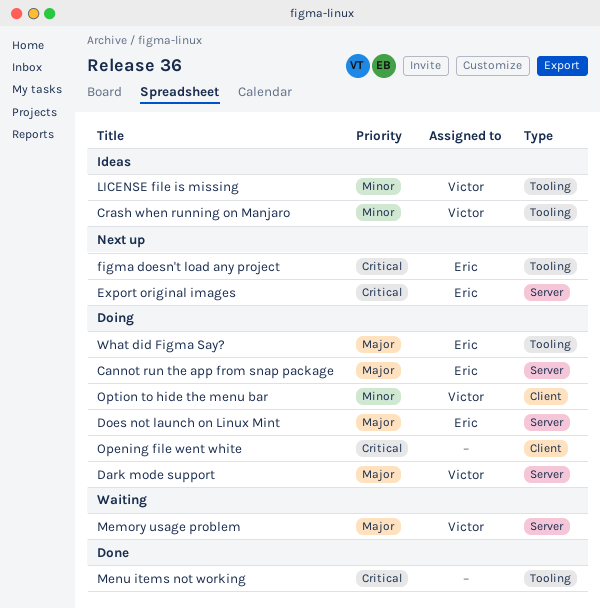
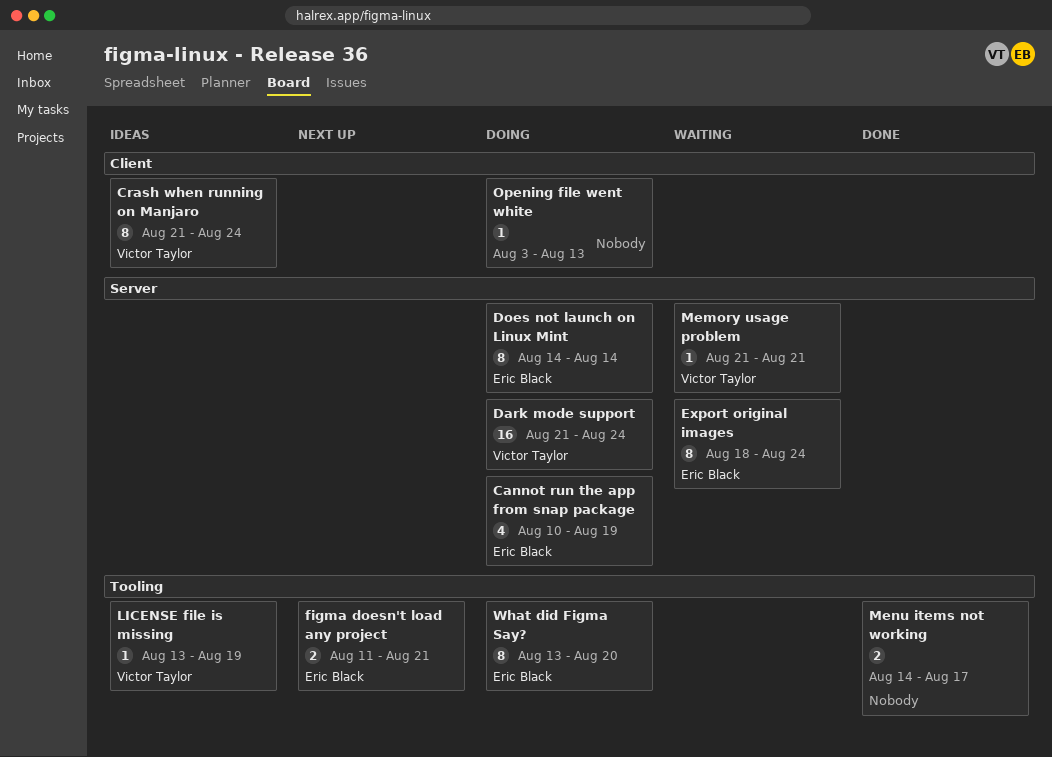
Crash when running on Manjaro, label: Tooling -> Client
Export original images, status: Next up -> Waiting
Option to hide the menu bar: present -> none

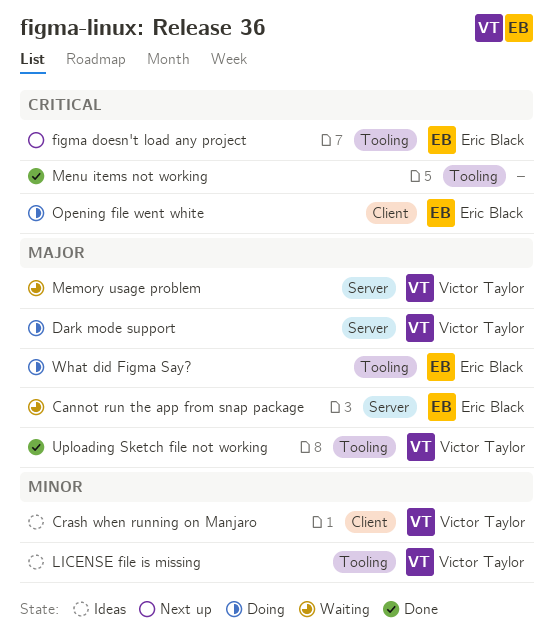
Cannot run the app from snap package, status: Doing -> Waiting
Does not launch on Linux Mint: present -> none
Export original images: present -> none
Opening file went white, owner: none -> Eric Black
Uploading Sketch file not working: none -> present

